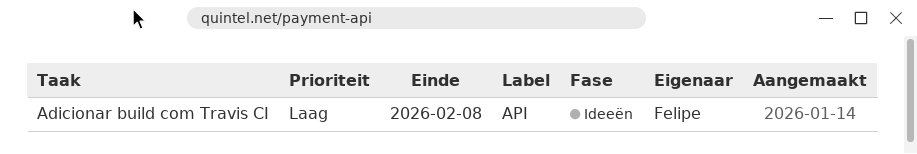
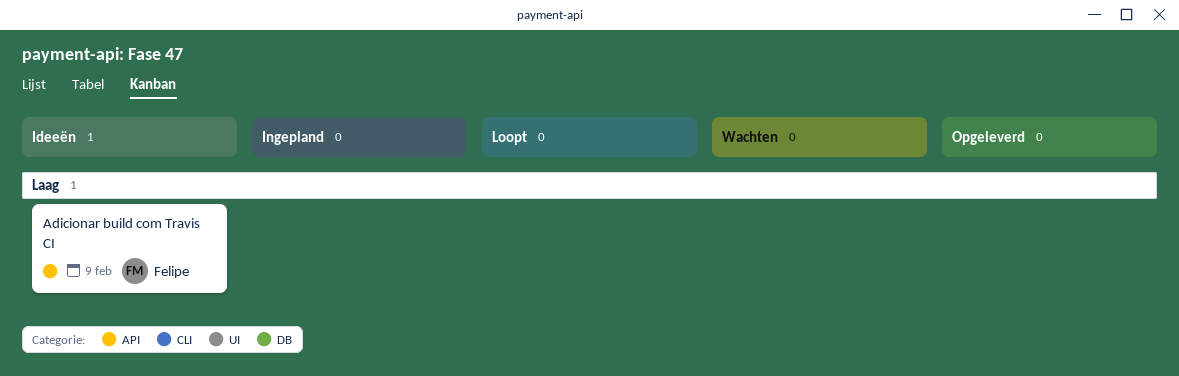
Adicionar build com Travis CI, due: Feb 8 -> Feb 9

